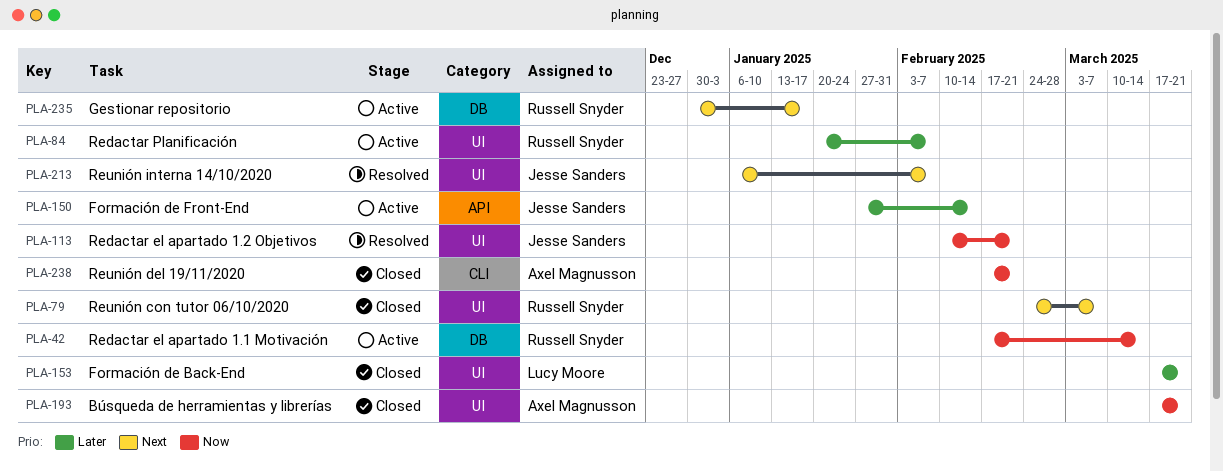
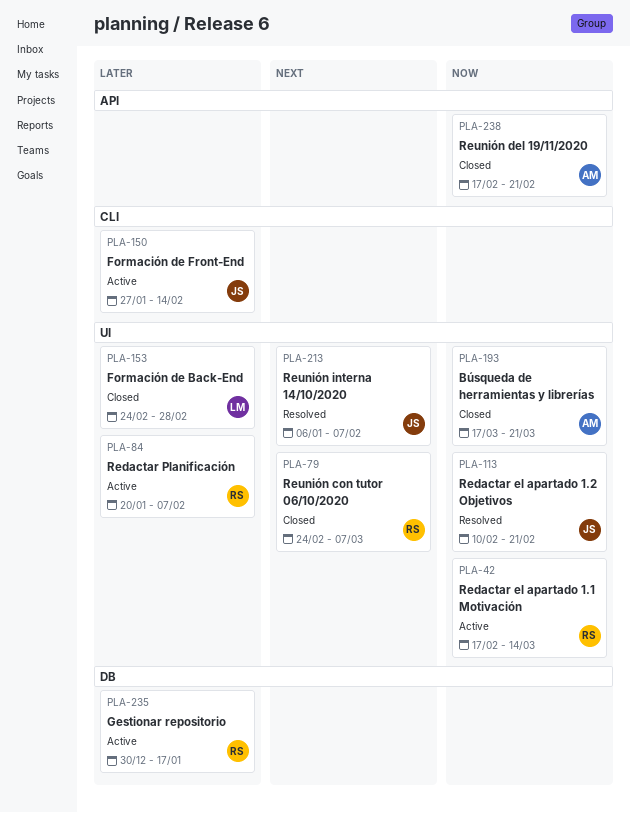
PLA-42, label: DB -> UI
PLA-150, label: API -> CLI
PLA-153, start: Mar 17 -> Feb 24
PLA-153, due: Mar 21 -> Feb 28
PLA-235, priority: Next -> Later
PLA-238, label: CLI -> API

